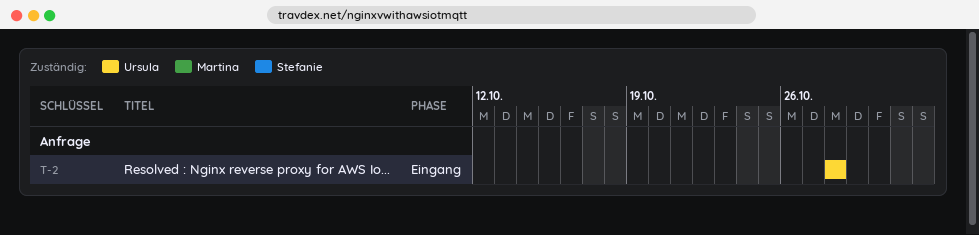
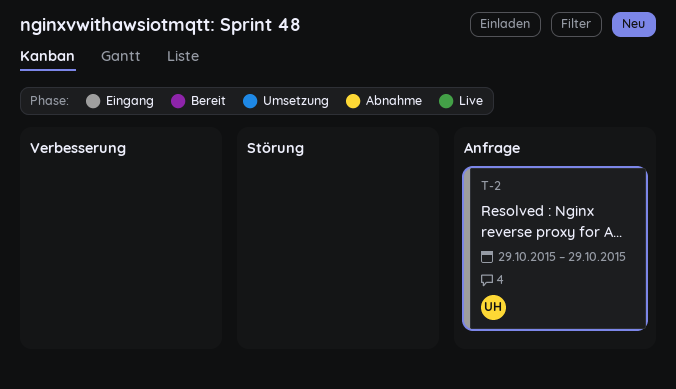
T-2, start: Oct 28 -> Oct 29
T-2, due: Oct 28 -> Oct 29

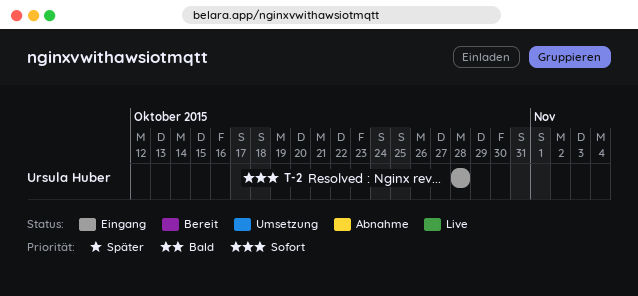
T-2, start: Oct 29 -> Oct 28
T-2, due: Oct 29 -> Oct 28

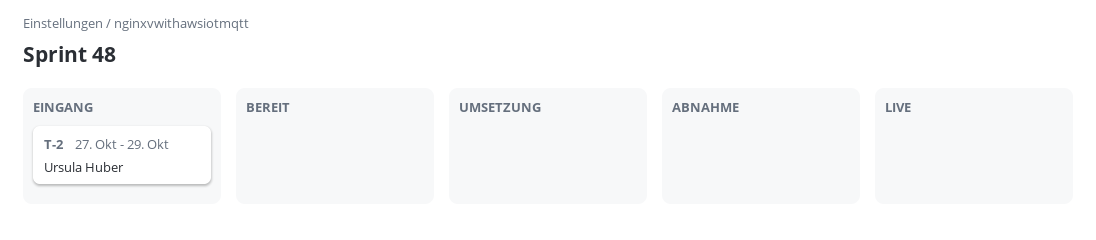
T-2, start: Oct 28 -> Oct 27
T-2, due: Oct 28 -> Oct 29

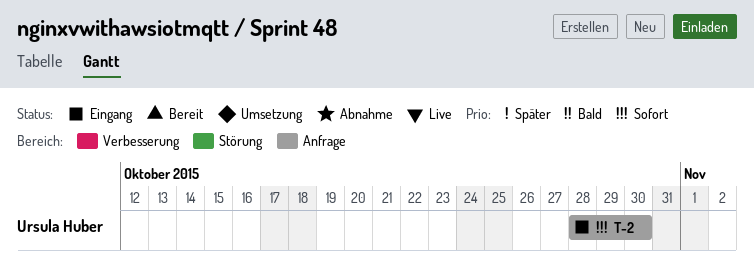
T-2, start: Oct 27 -> Oct 28
T-2, due: Oct 29 -> Oct 30

